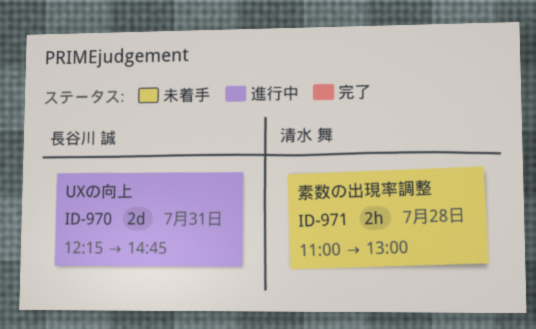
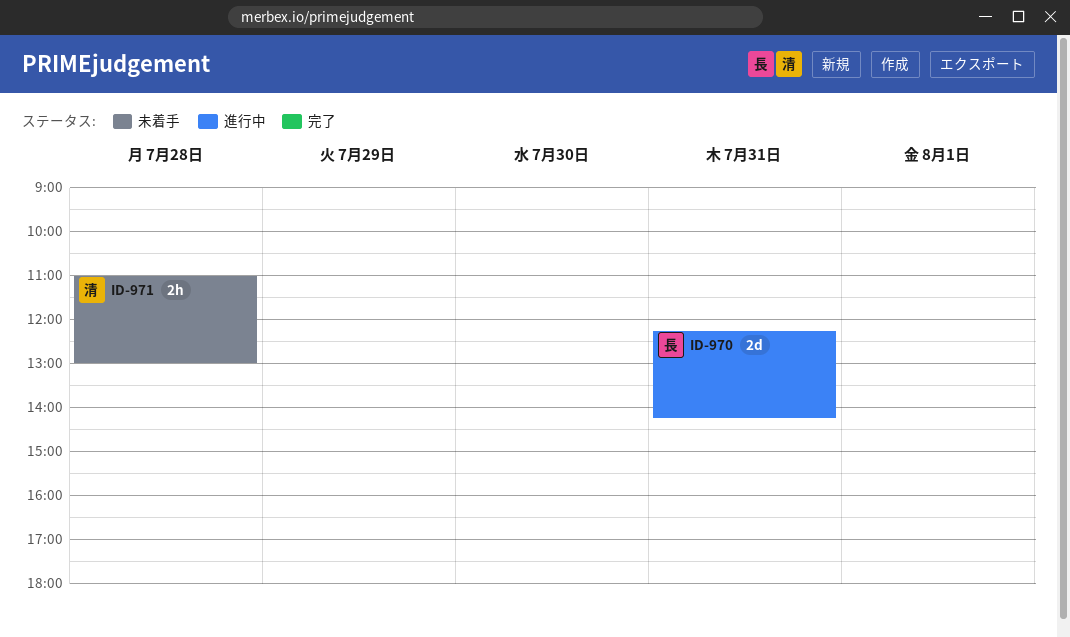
ID-970, ends: 14:45 -> 14:15

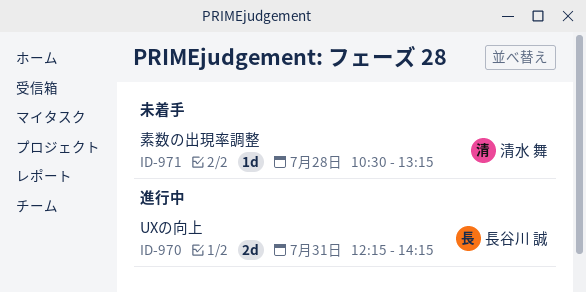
ID-971, estimate: 2h -> 1d
ID-971, begins: 11:00 -> 10:30
ID-971, ends: 13:00 -> 13:15

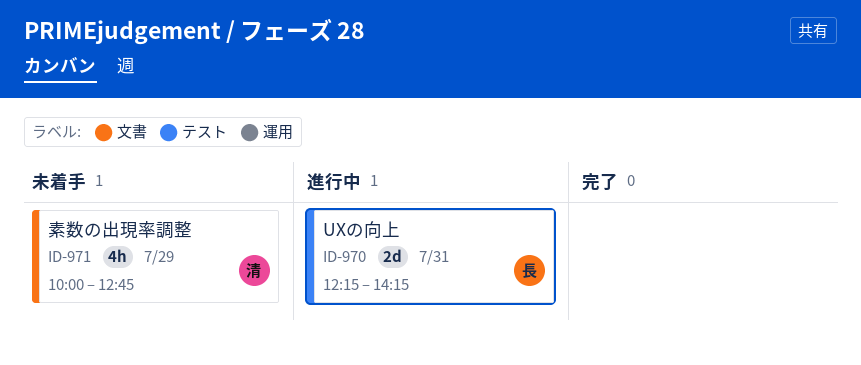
ID-971, estimate: 1d -> 4h
ID-971, day: Jul 28 -> Jul 29
ID-971, begins: 10:30 -> 10:00
ID-971, ends: 13:15 -> 12:45

